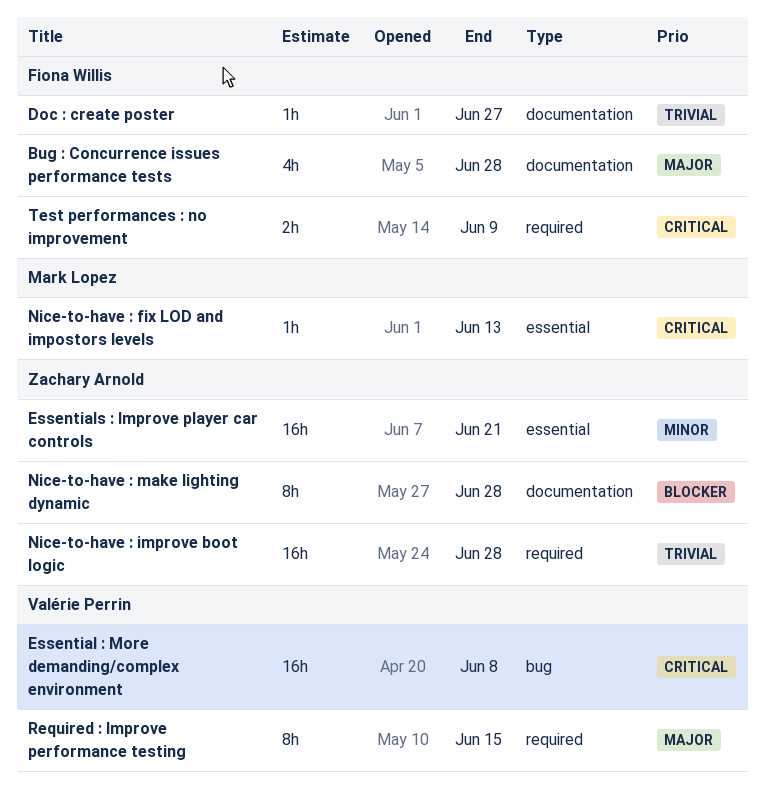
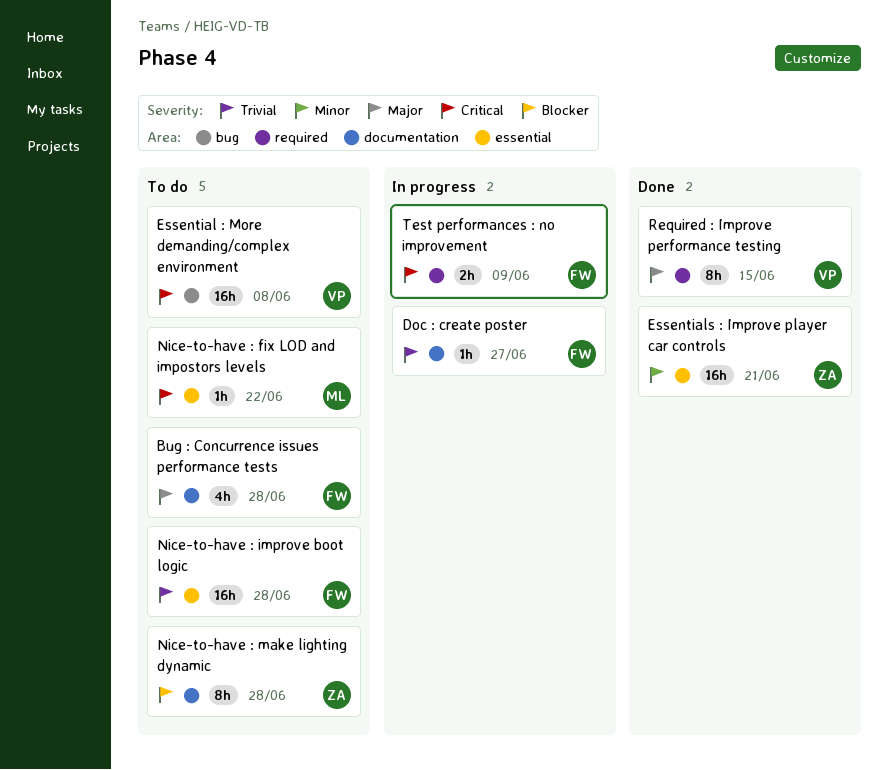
Nice-to-have : fix LOD and impostors levels, due: Jun 13 -> Jun 22
Nice-to-have : improve boot logic, owner: Zachary Arnold -> Fiona Willis
Nice-to-have : improve boot logic, label: required -> essential

